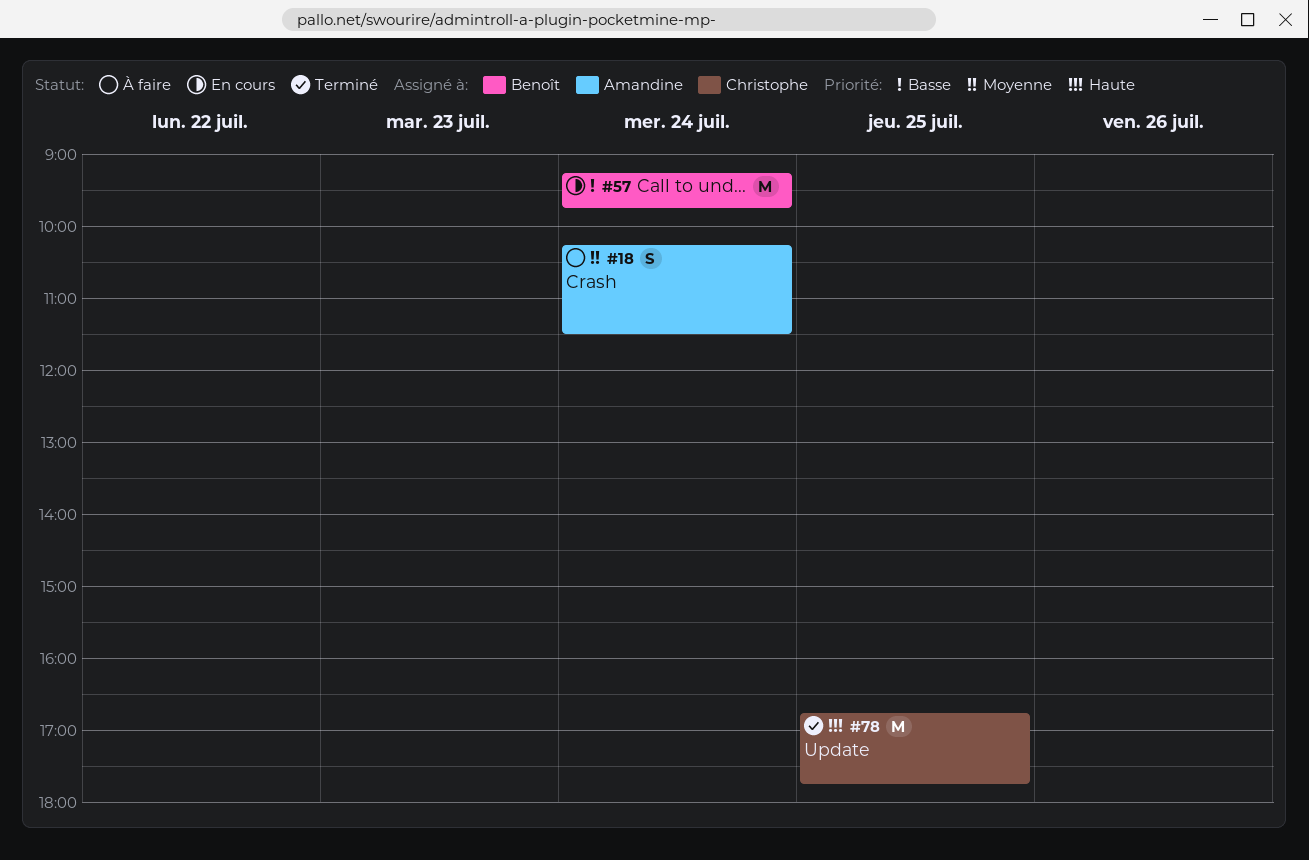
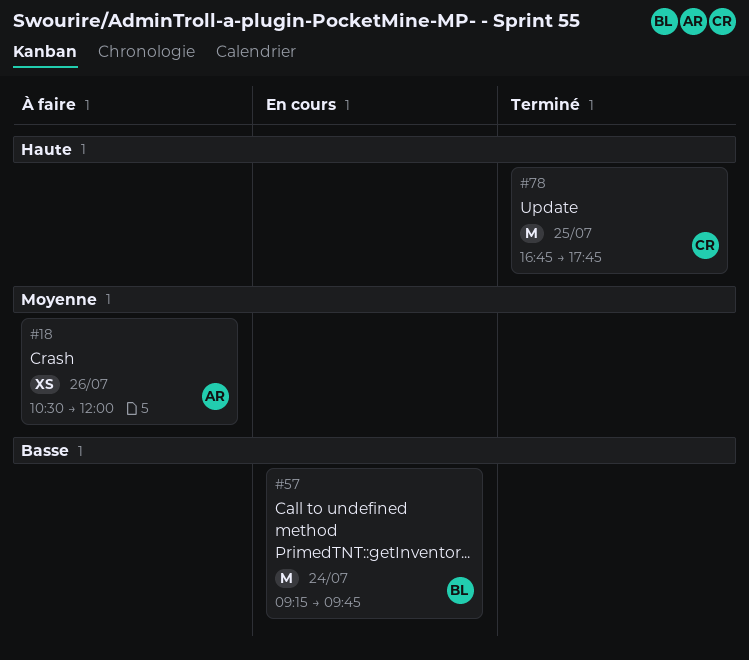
#18, estimate: S -> XS
#18, day: Jul 24 -> Jul 26
#18, begins: 10:15 -> 10:30
#18, ends: 11:30 -> 12:00

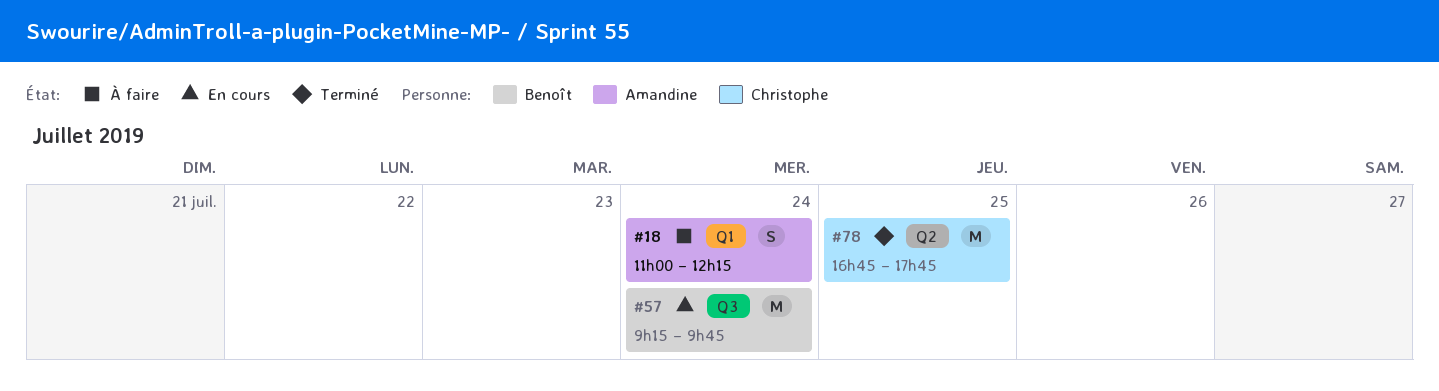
#18, estimate: XS -> S
#18, day: Jul 26 -> Jul 24
#18, begins: 10:30 -> 11:00
#18, ends: 12:00 -> 12:15

